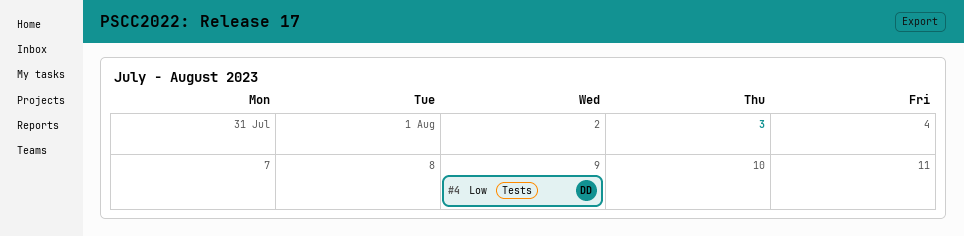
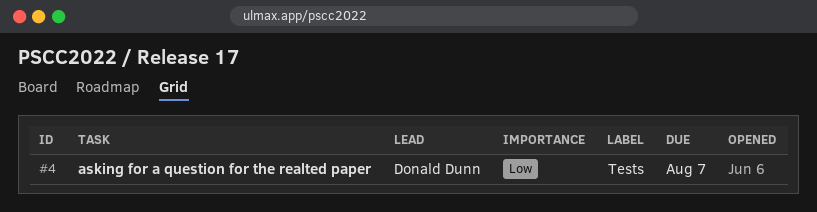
#4, due: Aug 9 -> Aug 7

